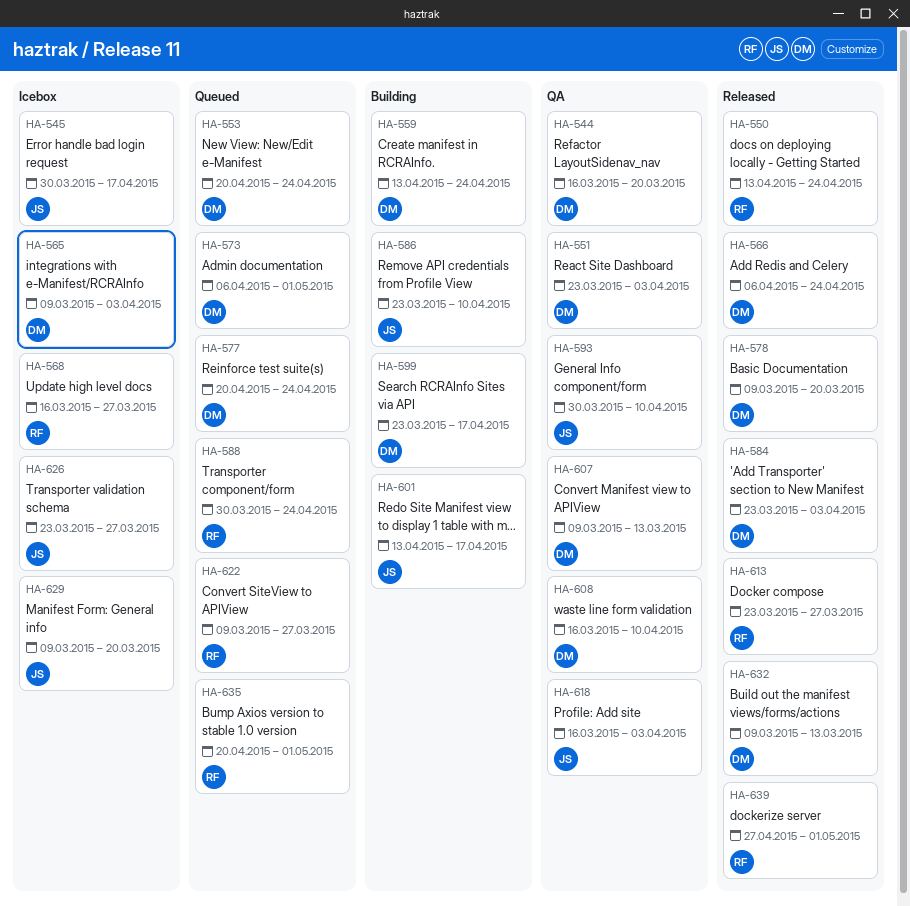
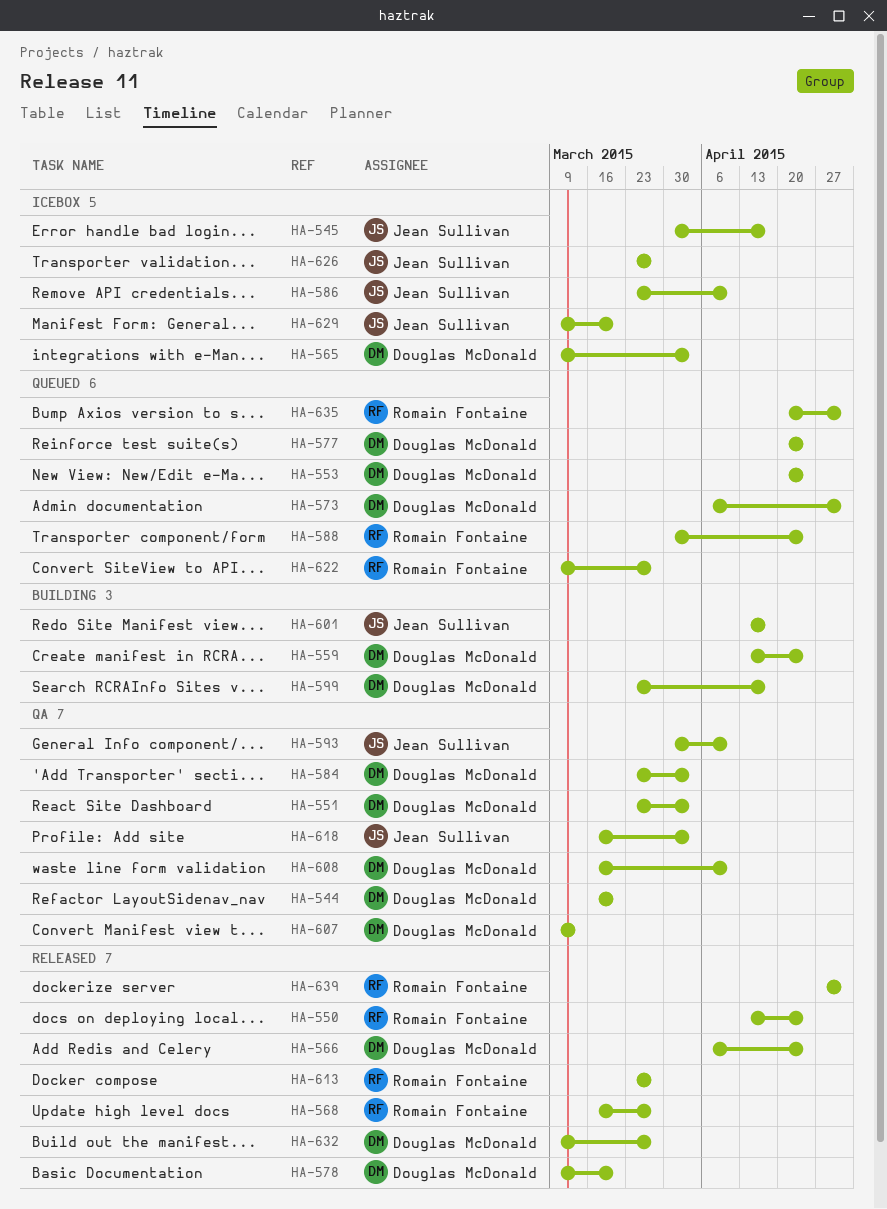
HA-568, status: Icebox -> Released
HA-584, status: Released -> QA
HA-586, status: Building -> Icebox
HA-632, due: Mar 13 -> Mar 27

